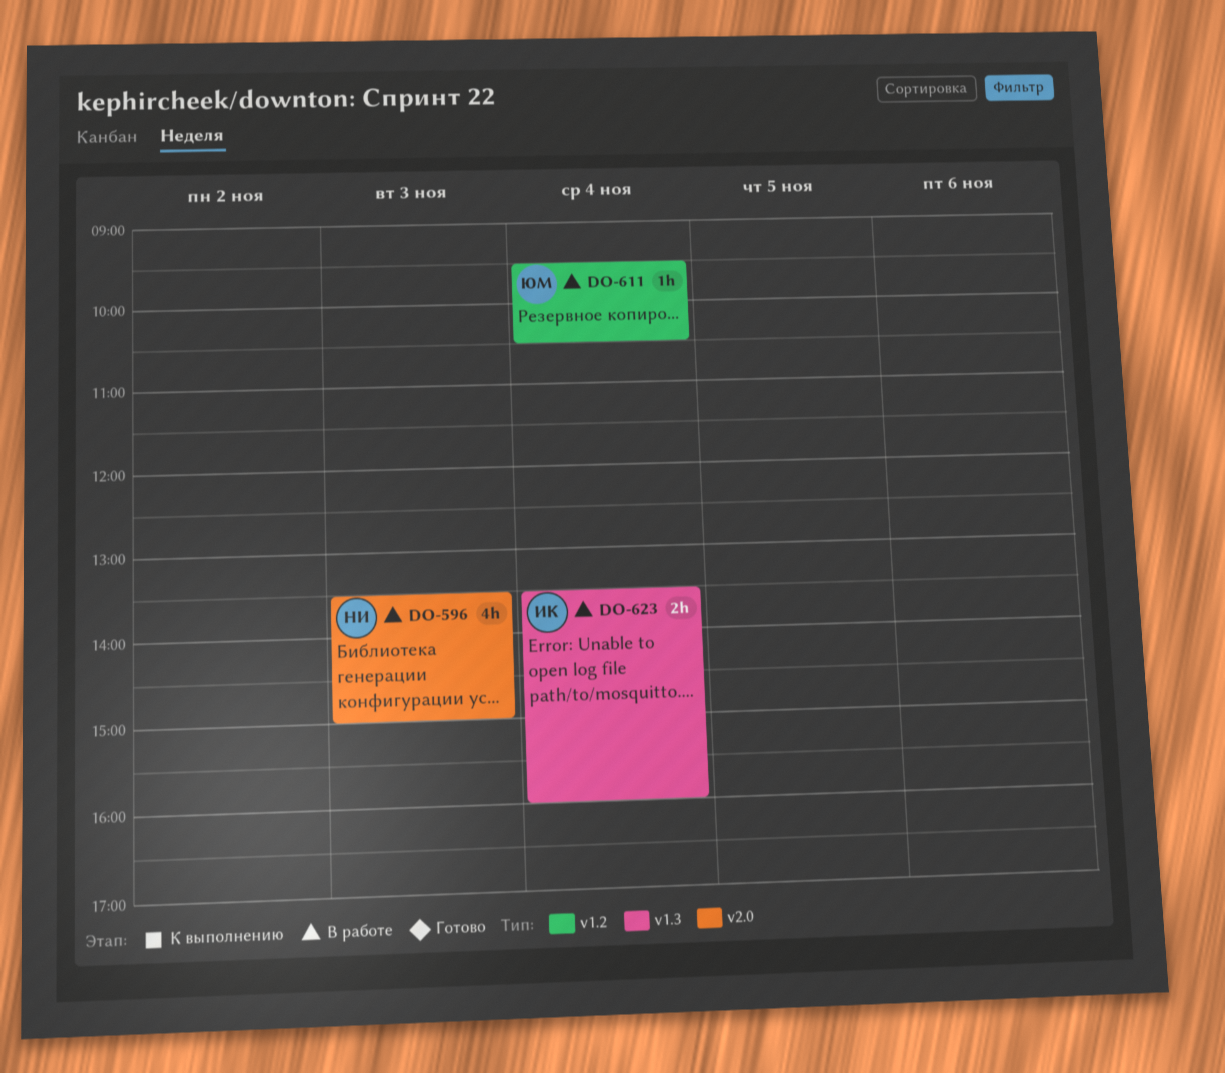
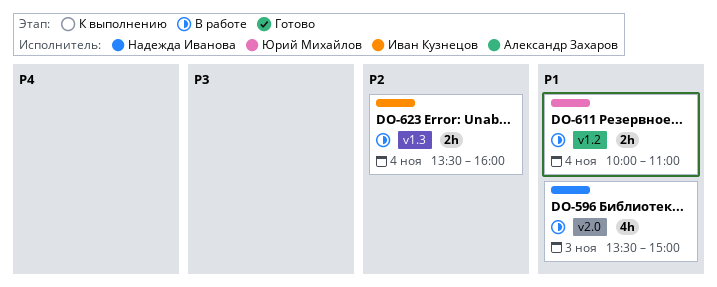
DO-611, estimate: 1h -> 2h
DO-611, begins: 09:30 -> 10:00
DO-611, ends: 10:30 -> 11:00

